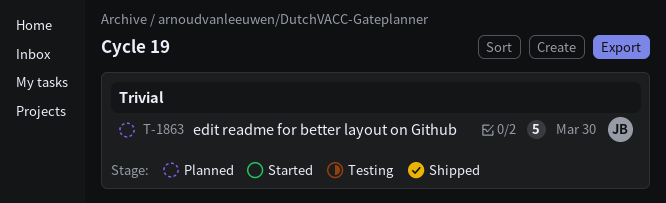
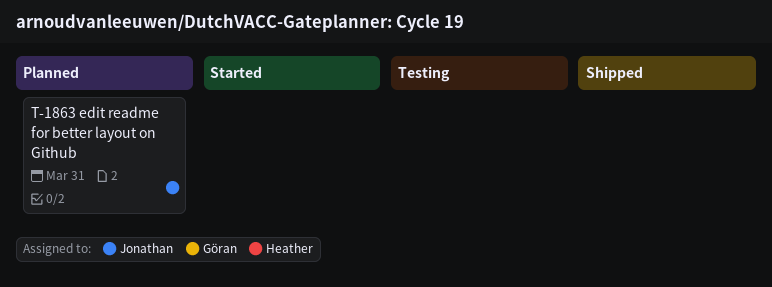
T-1863, due: Mar 30 -> Mar 31

